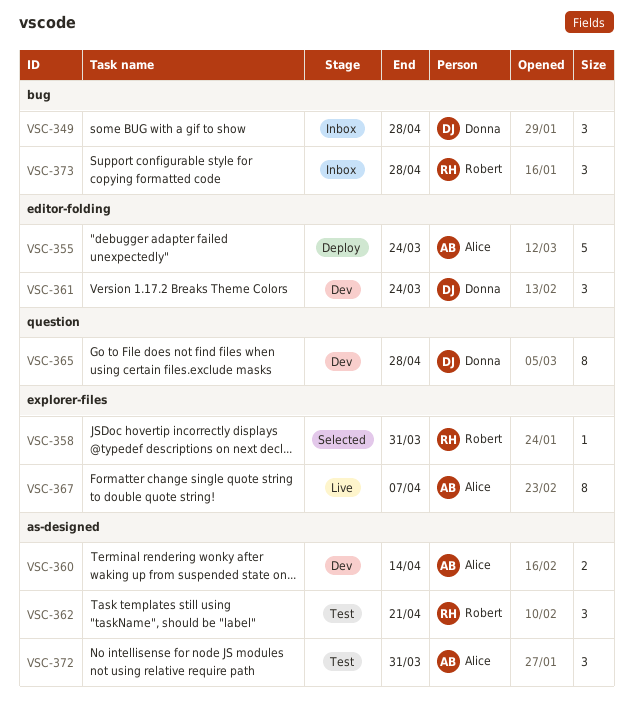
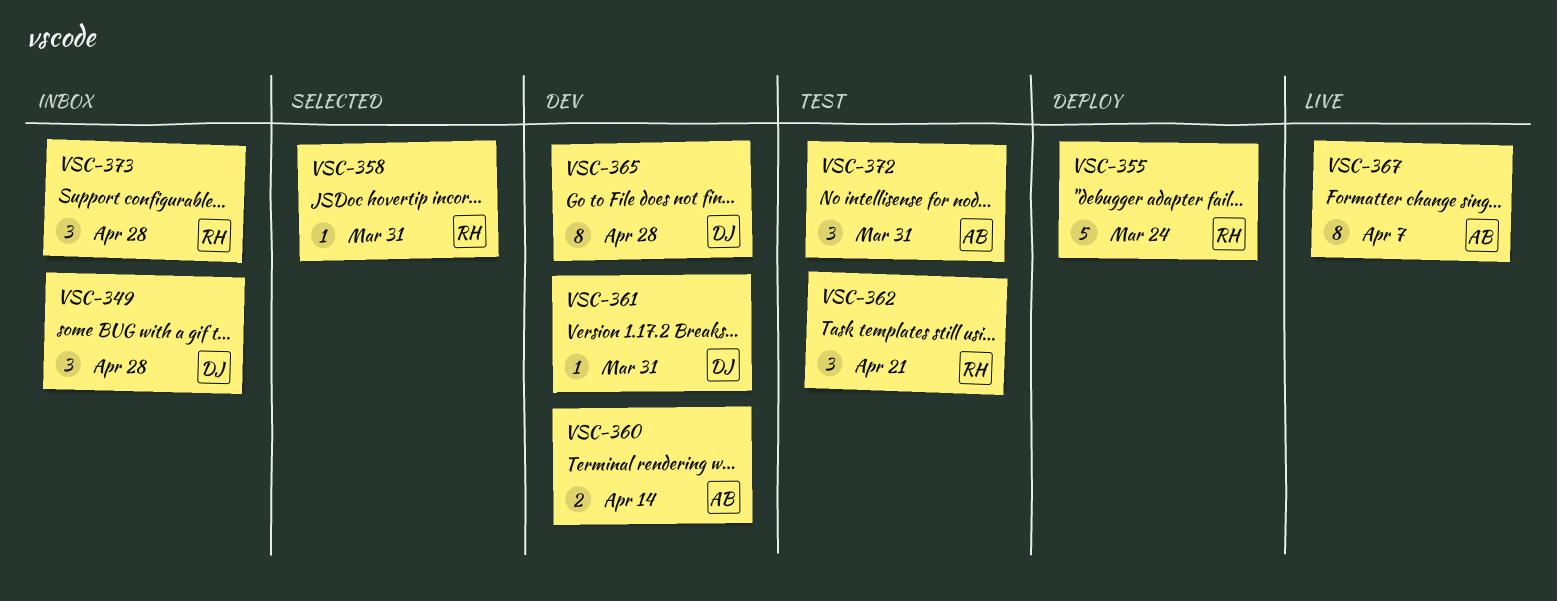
VSC-355, owner: Alice -> Robert
VSC-361, estimate: 3 -> 1
VSC-361, due: Mar 24 -> Mar 31

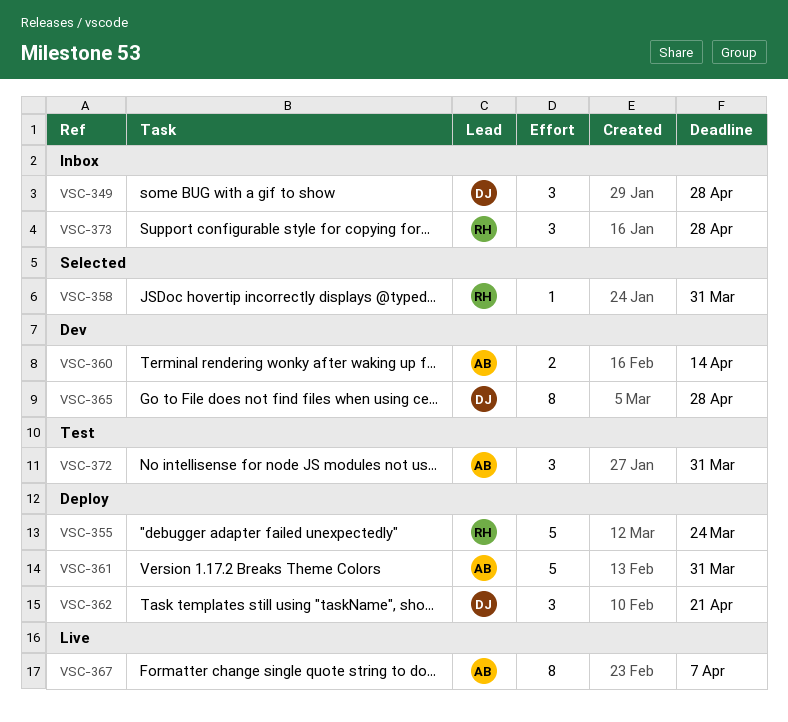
VSC-361, status: Dev -> Deploy
VSC-361, owner: DJ -> AB
VSC-361, estimate: 1 -> 5
VSC-362, status: Test -> Deploy
VSC-362, owner: RH -> DJ

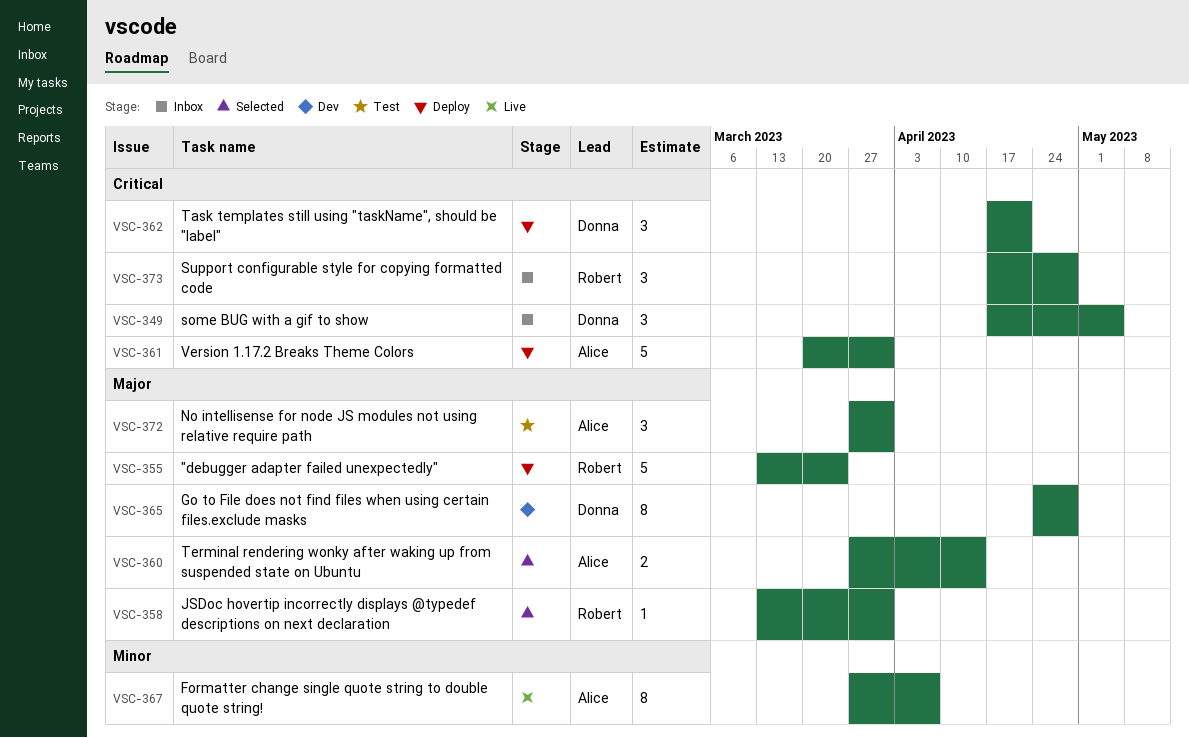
VSC-349, due: Apr 28 -> May 5
VSC-360, status: Dev -> Selected

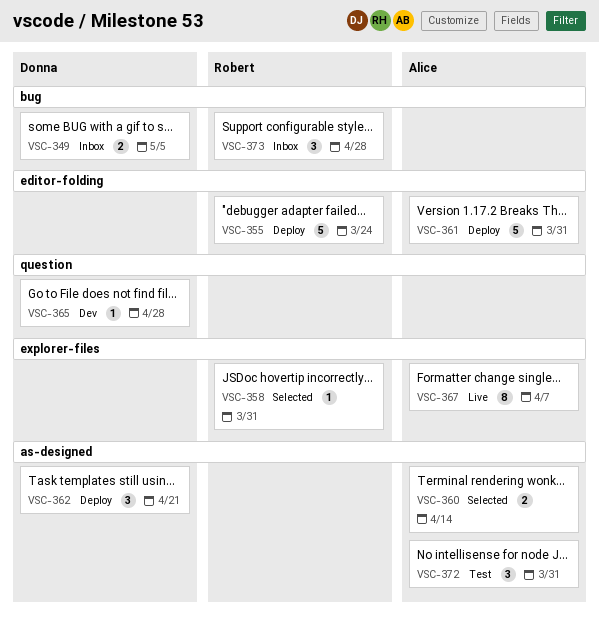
VSC-349, estimate: 3 -> 2
VSC-365, estimate: 8 -> 1

